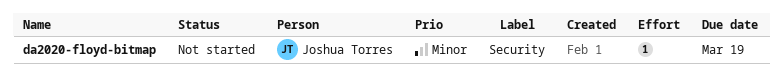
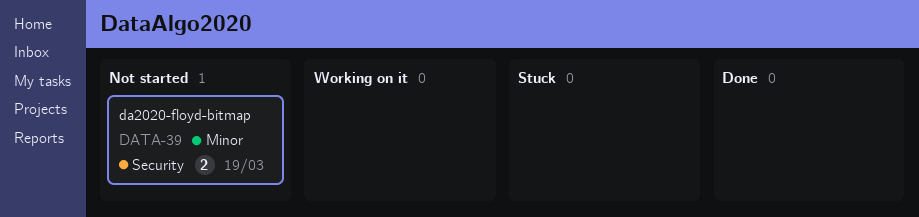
da2020-floyd-bitmap, estimate: 1 -> 2

